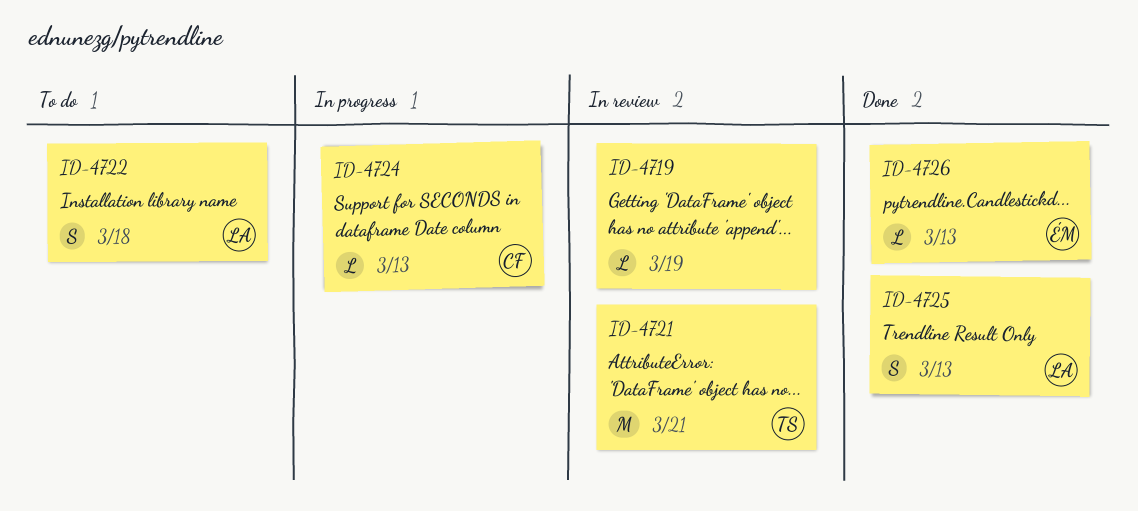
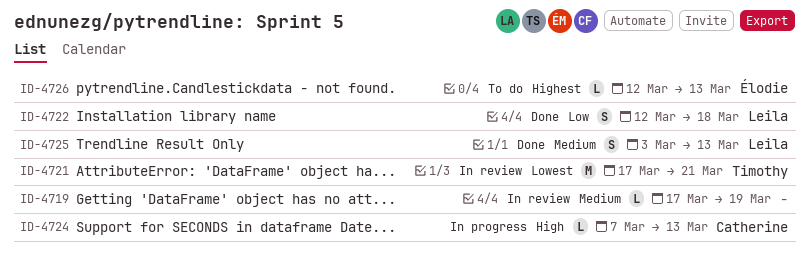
ID-4722, status: To do -> Done
ID-4726, status: Done -> To do

